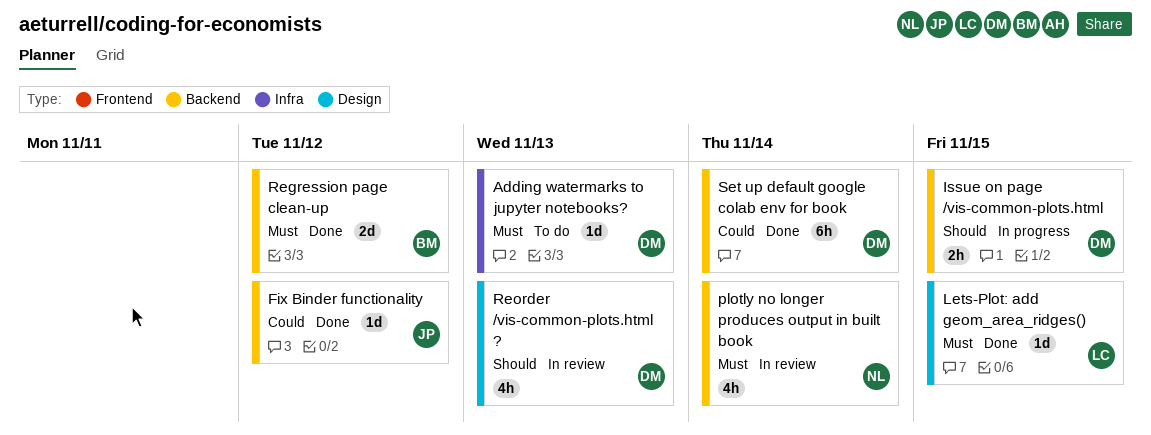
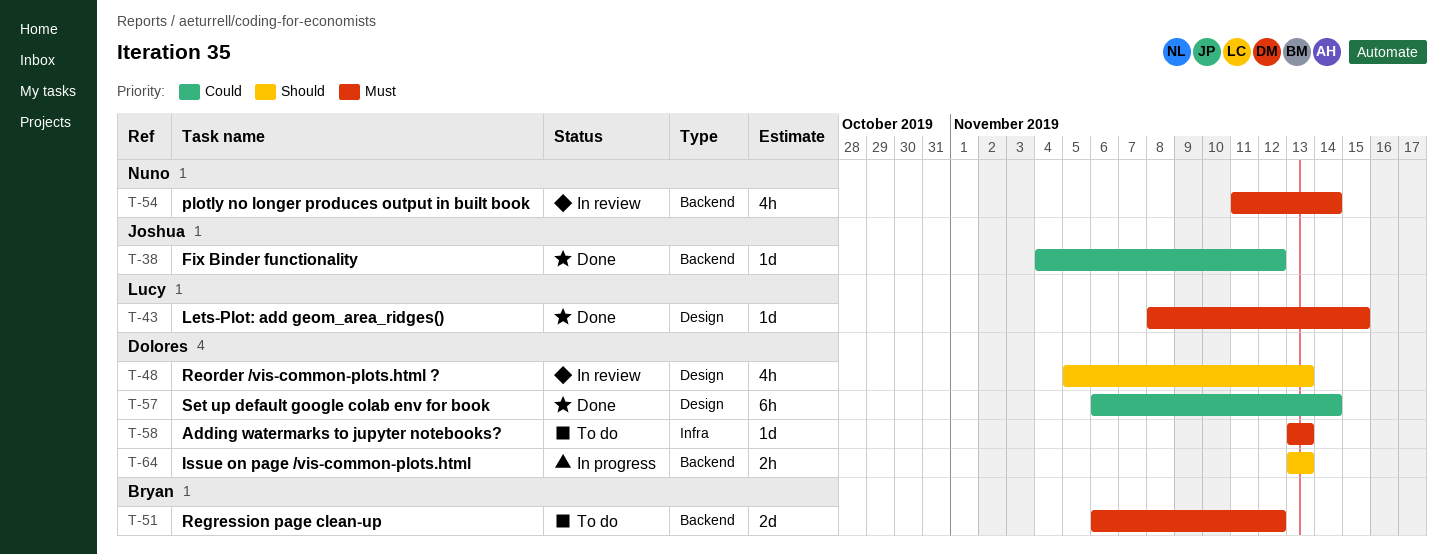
Issue on page /vis-common-plots.html, due: Nov 15 -> Nov 13
Regression page clean-up, status: Done -> To do
Set up default google colab env for book, label: Backend -> Design

